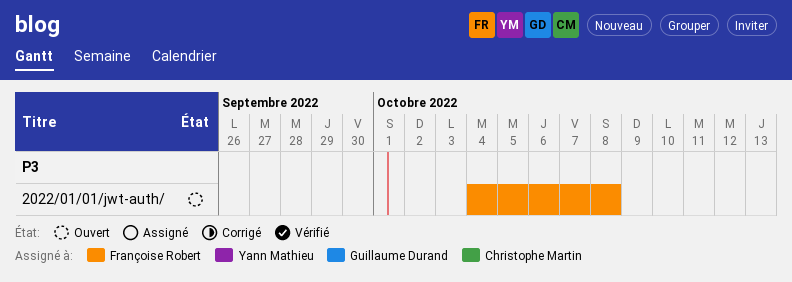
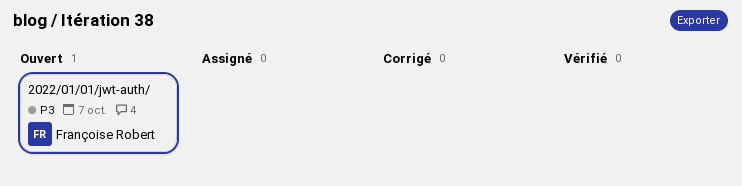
2022/01/01/jwt-auth/, due: Oct 8 -> Oct 7

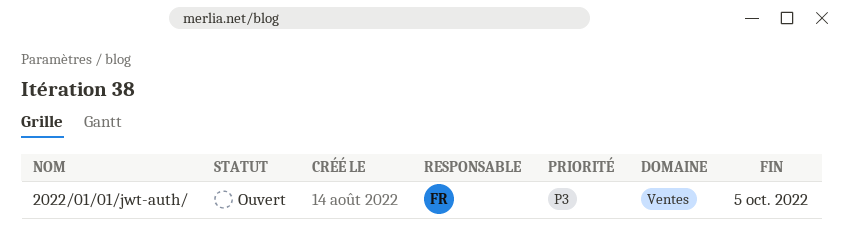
2022/01/01/jwt-auth/, due: Oct 7 -> Oct 5

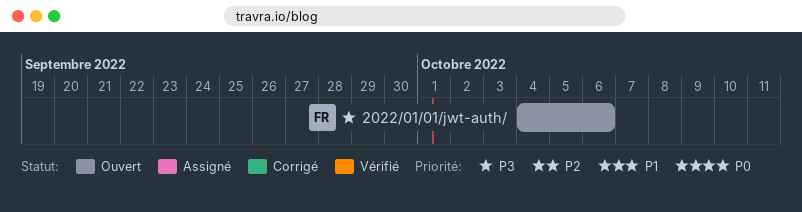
2022/01/01/jwt-auth/, due: Oct 5 -> Oct 6

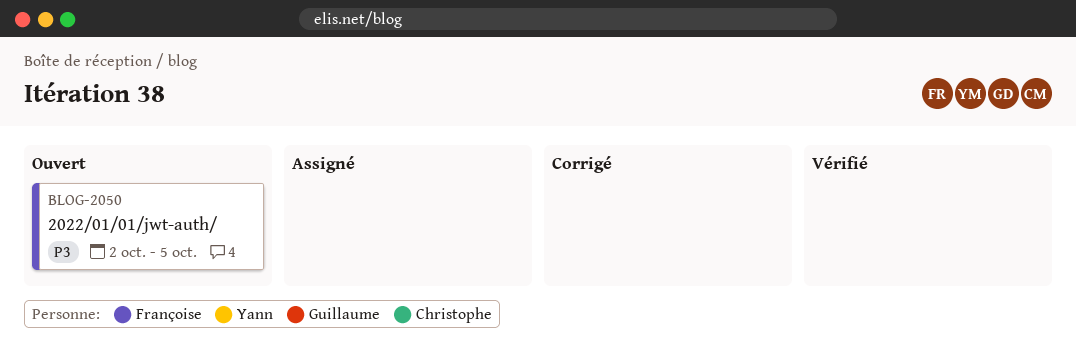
2022/01/01/jwt-auth/, start: Oct 4 -> Oct 2
2022/01/01/jwt-auth/, due: Oct 6 -> Oct 5

